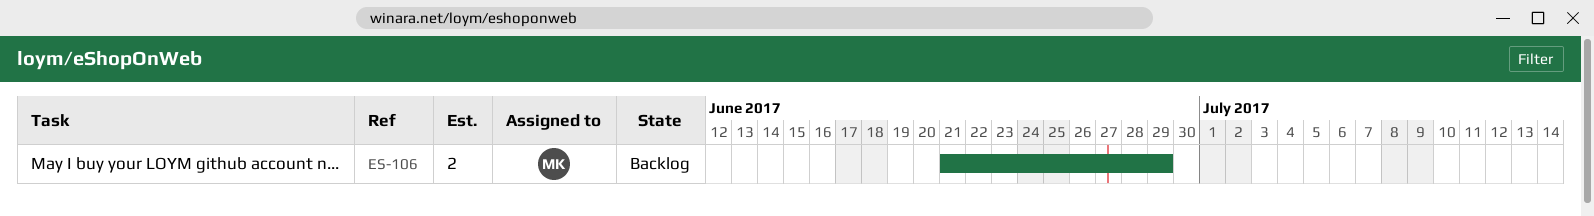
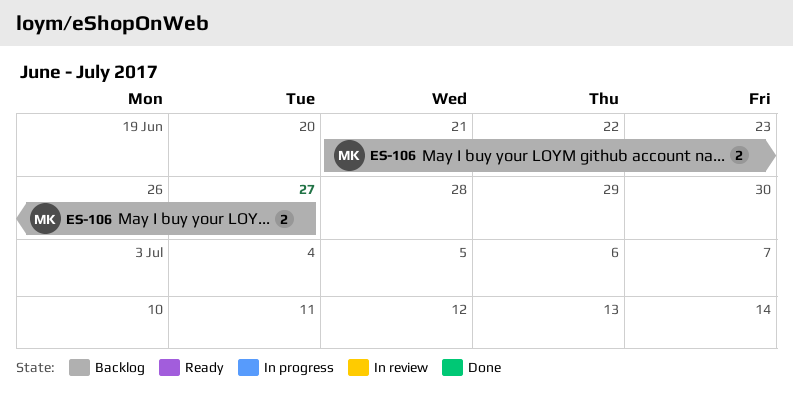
ES-106, due: Jun 29 -> Jun 27

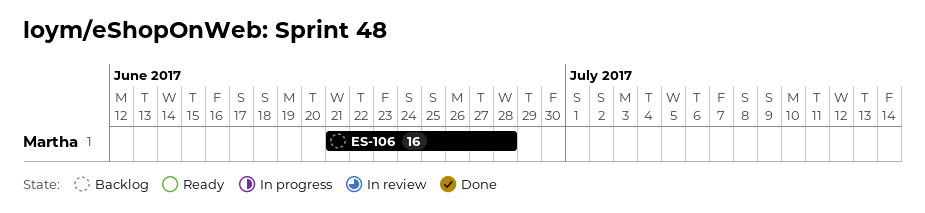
ES-106, estimate: 2 -> 16
ES-106, due: Jun 27 -> Jun 28

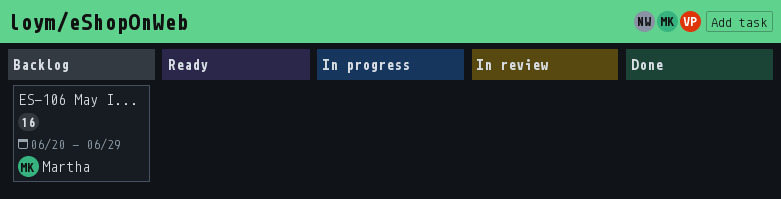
ES-106, start: Jun 21 -> Jun 20
ES-106, due: Jun 28 -> Jun 29

